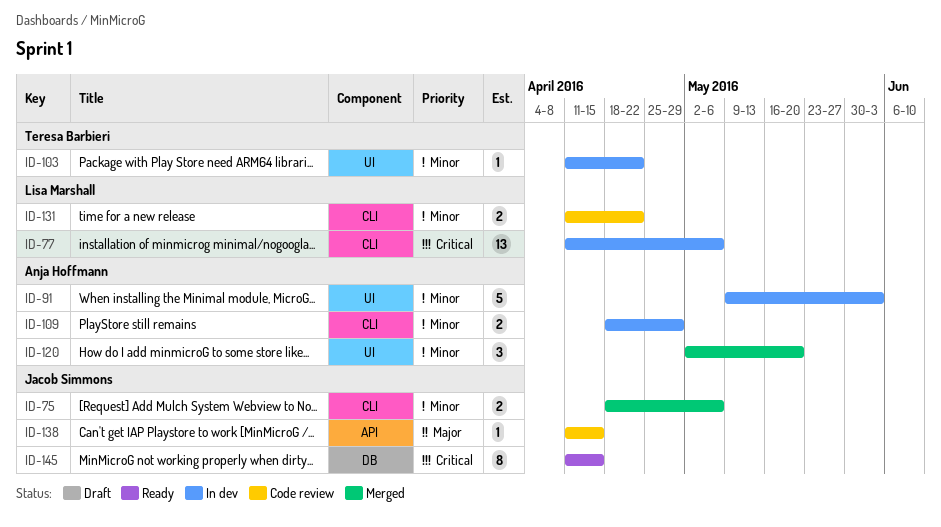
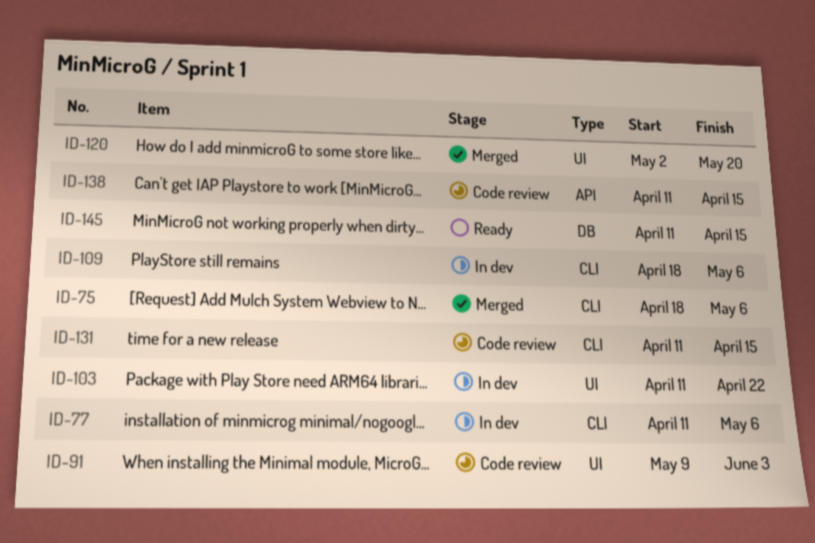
ID-91, status: In dev -> Code review
ID-109, due: Apr 29 -> May 6
ID-131, due: Apr 22 -> Apr 15

